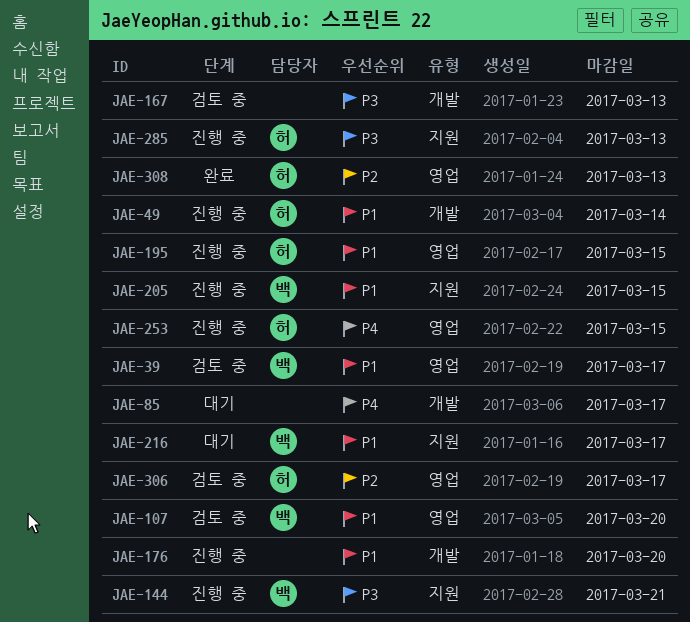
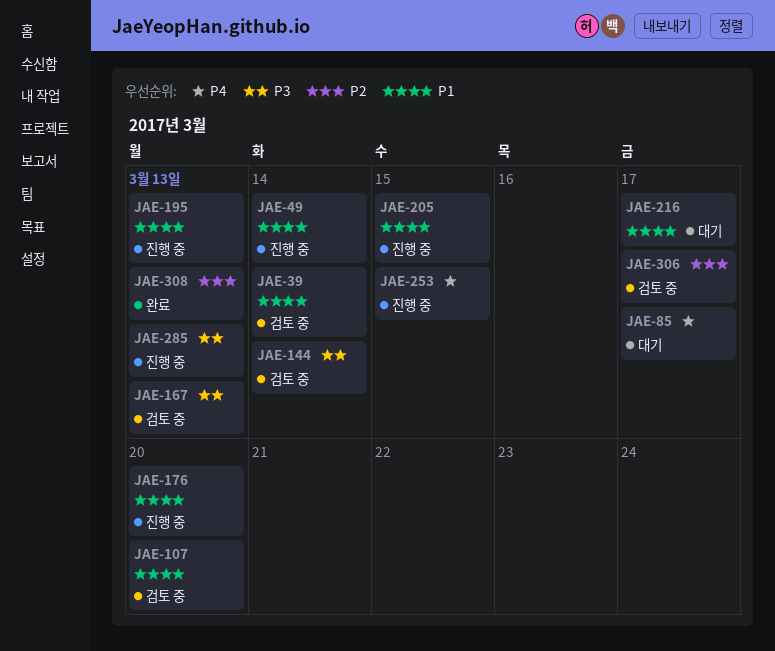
JAE-39, due: Mar 17 -> Mar 14
JAE-144, status: 진행 중 -> 검토 중
JAE-144, due: Mar 21 -> Mar 14
JAE-195, due: Mar 15 -> Mar 13

